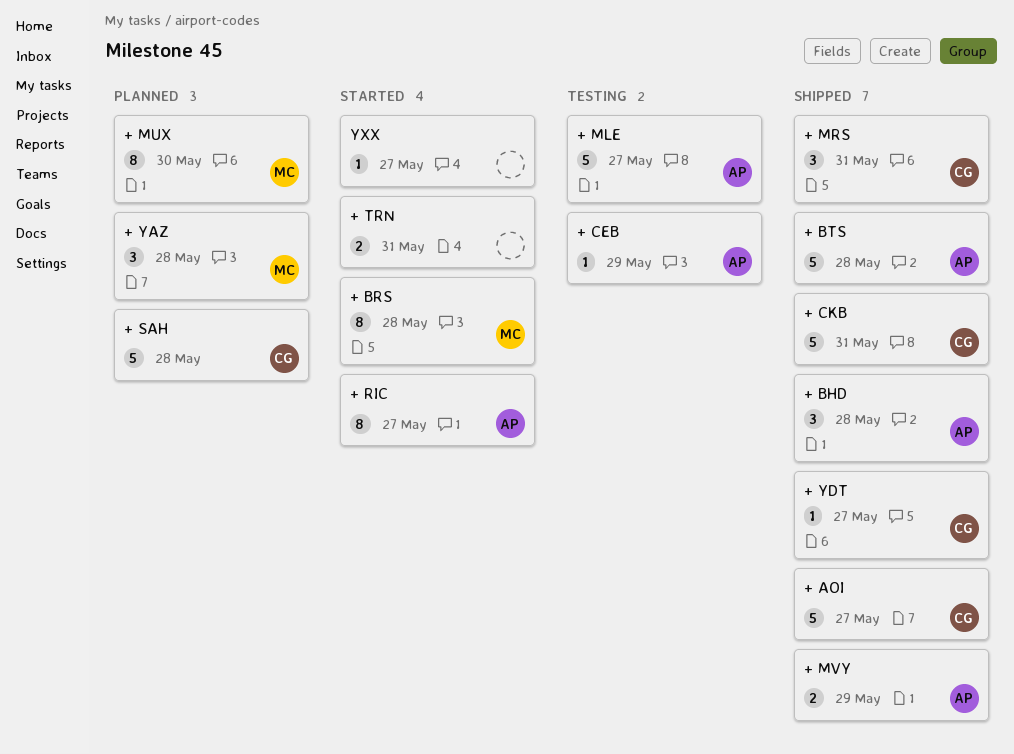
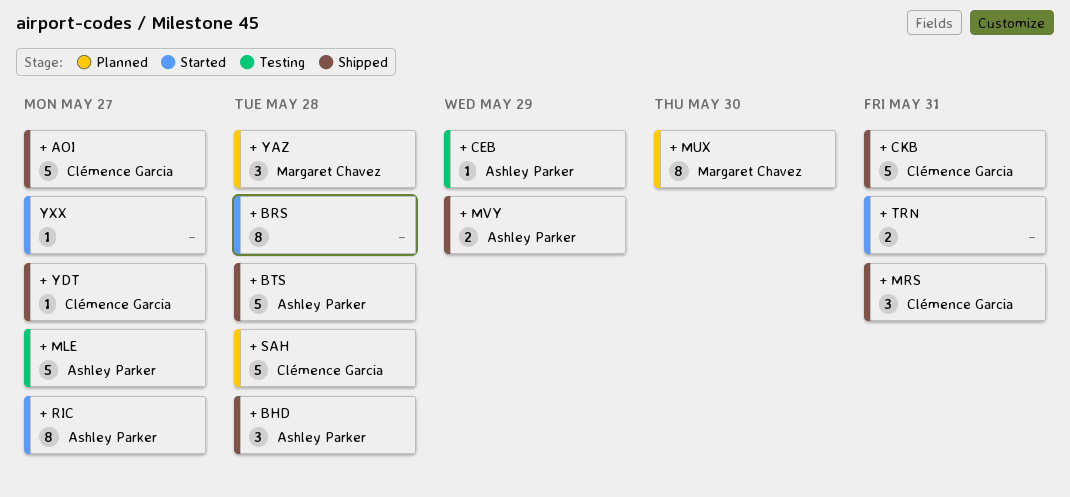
+ BRS, owner: Margaret Chavez -> none

